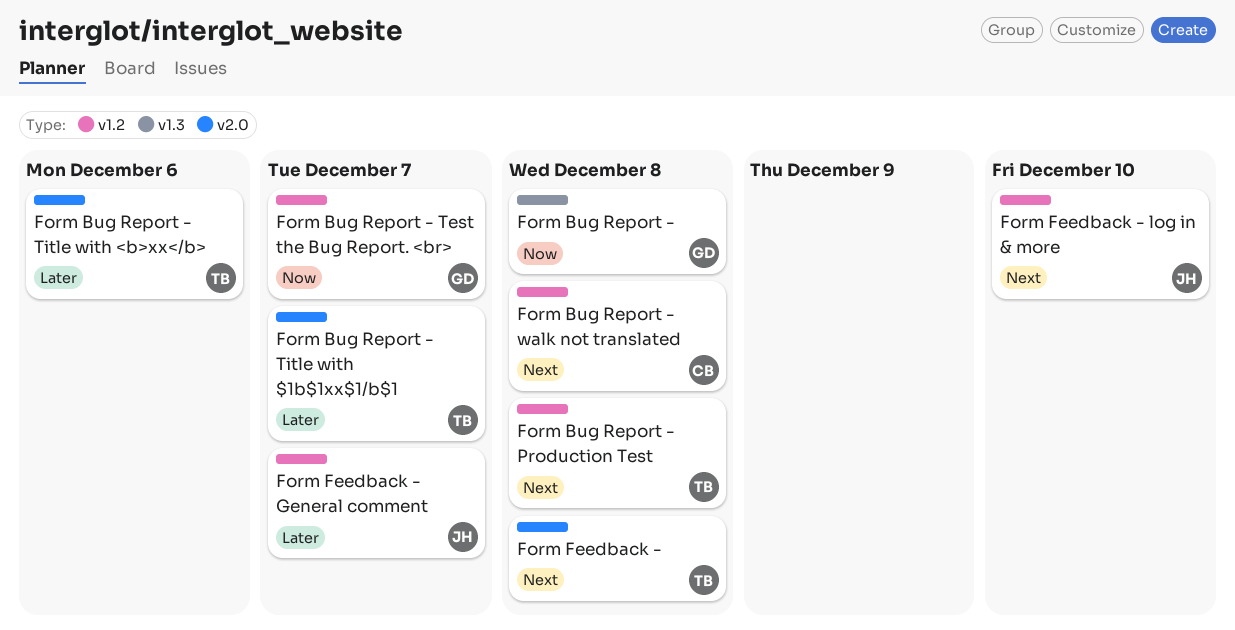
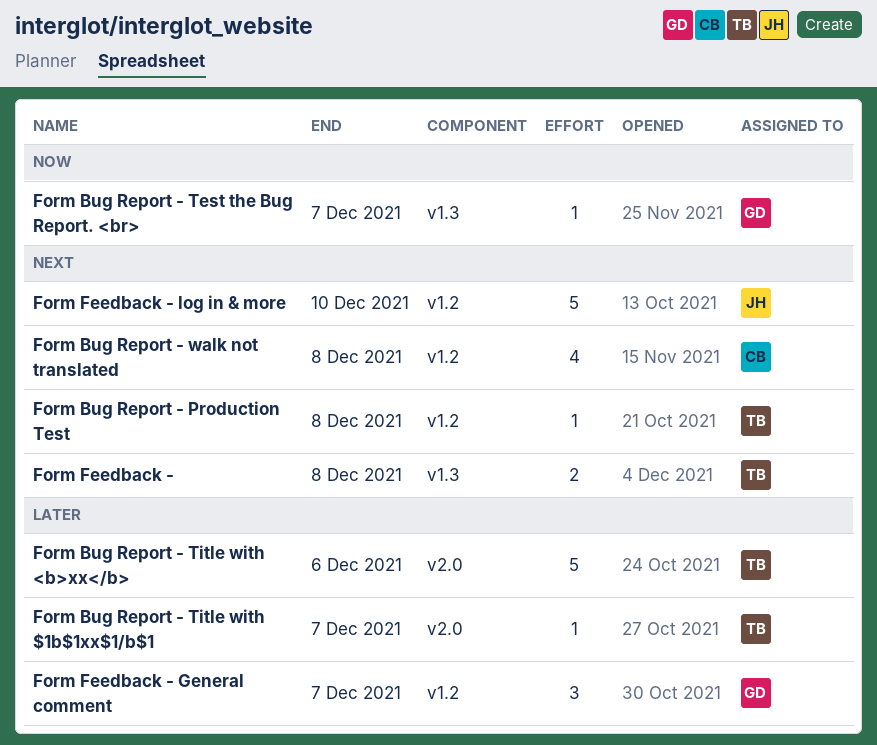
Form Bug Report -: present -> none
Form Bug Report - Test the Bug Report. <br>, label: v1.2 -> v1.3
Form Feedback -, label: v2.0 -> v1.3
Form Feedback - General comment, owner: JH -> GD

